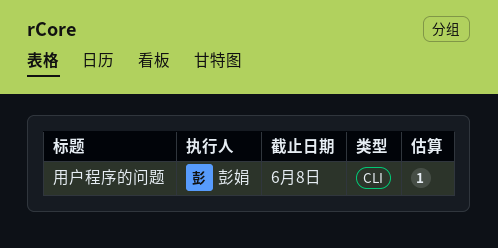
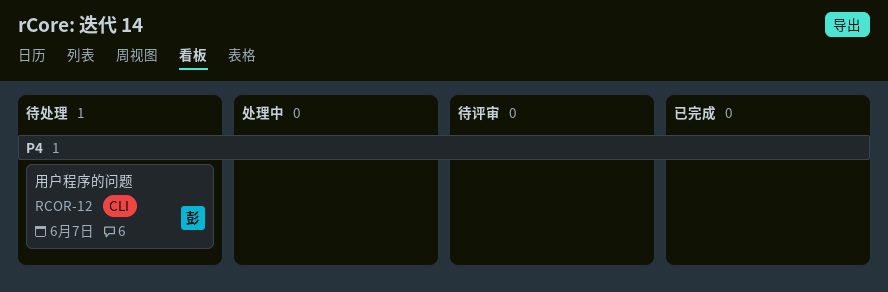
用户程序的问题, due: Jun 8 -> Jun 7

